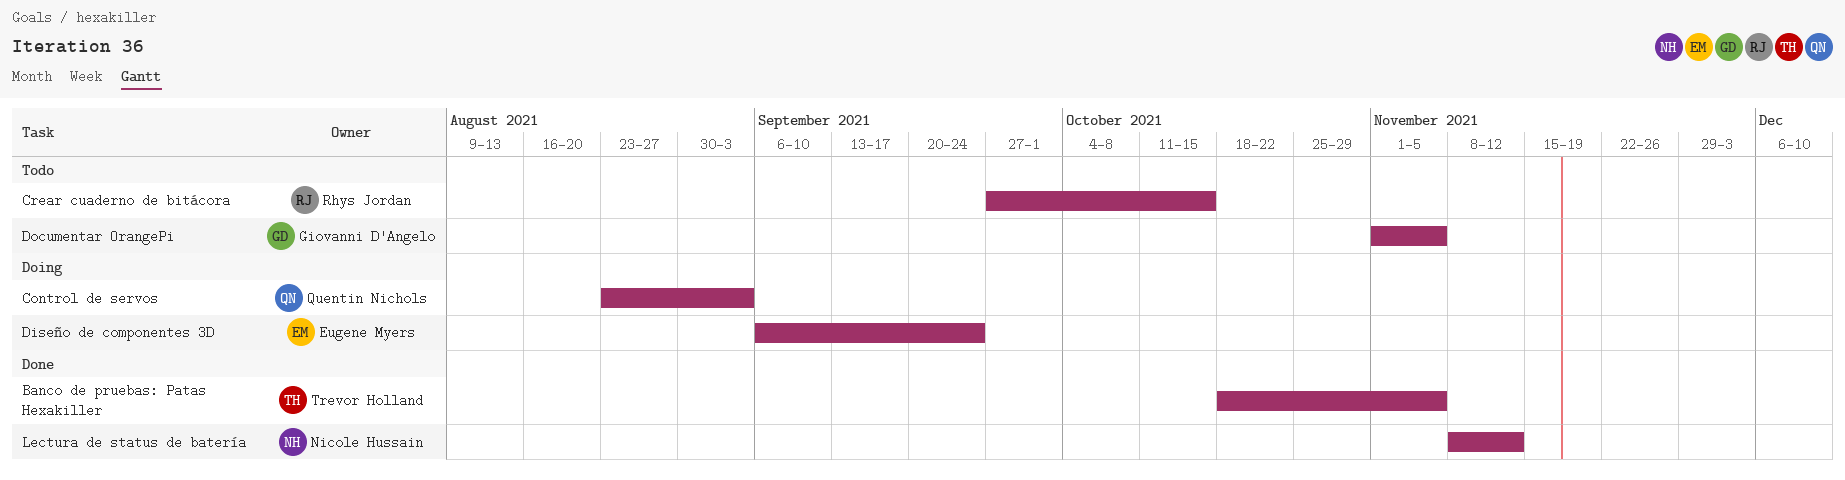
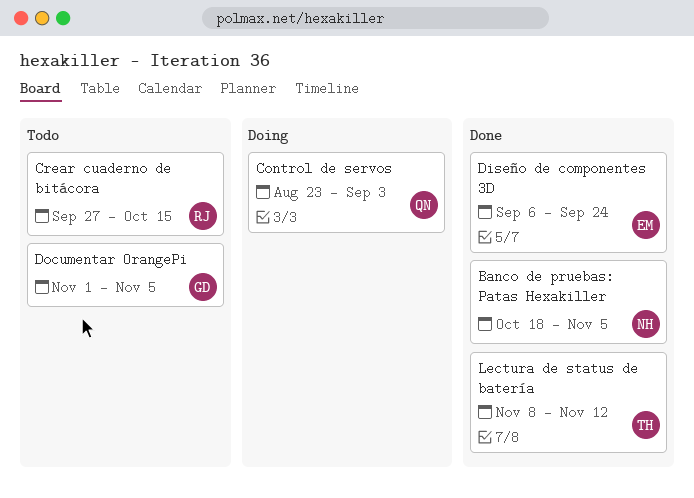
Banco de pruebas: Patas Hexakiller, owner: Trevor Holland -> Nicole Hussain
Diseño de componentes 3D, status: Doing -> Done
Lectura de status de batería, owner: Nicole Hussain -> Trevor Holland

